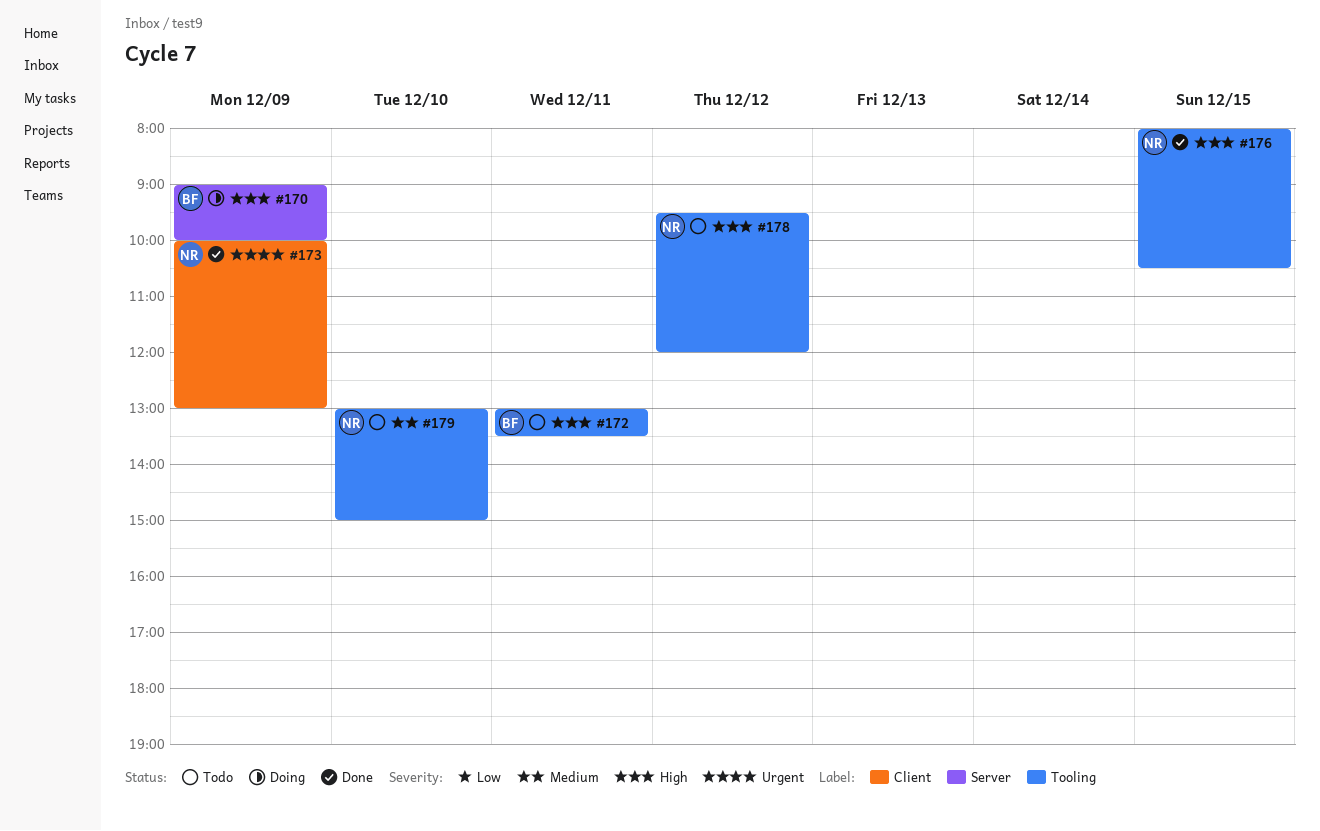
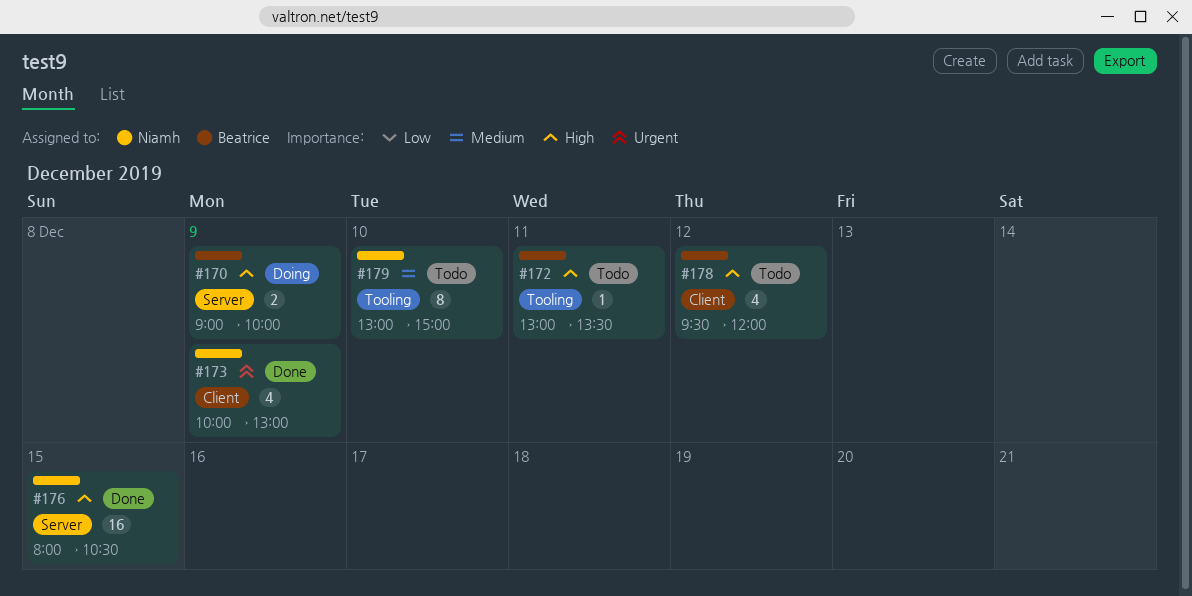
#176, label: Tooling -> Server
#178, owner: Niamh -> Beatrice
#178, label: Tooling -> Client

